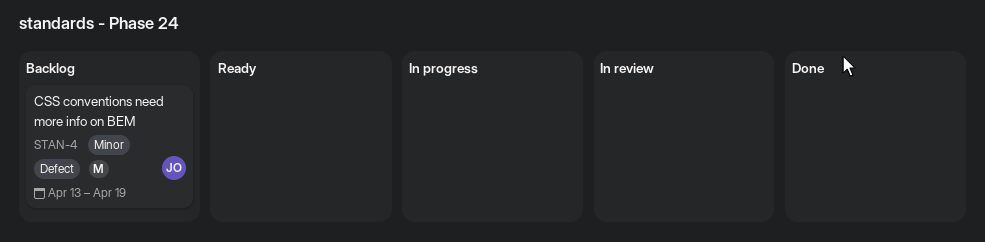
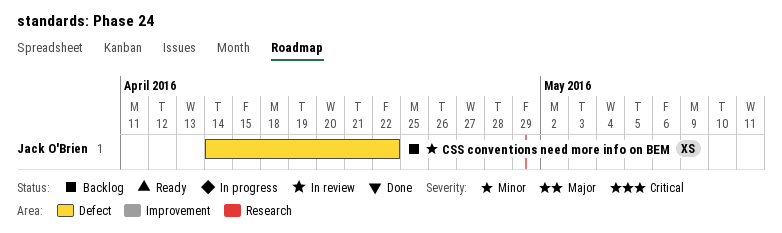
CSS conventions need more info on BEM, estimate: M -> XS
CSS conventions need more info on BEM, start: Apr 13 -> Apr 14
CSS conventions need more info on BEM, due: Apr 19 -> Apr 22

